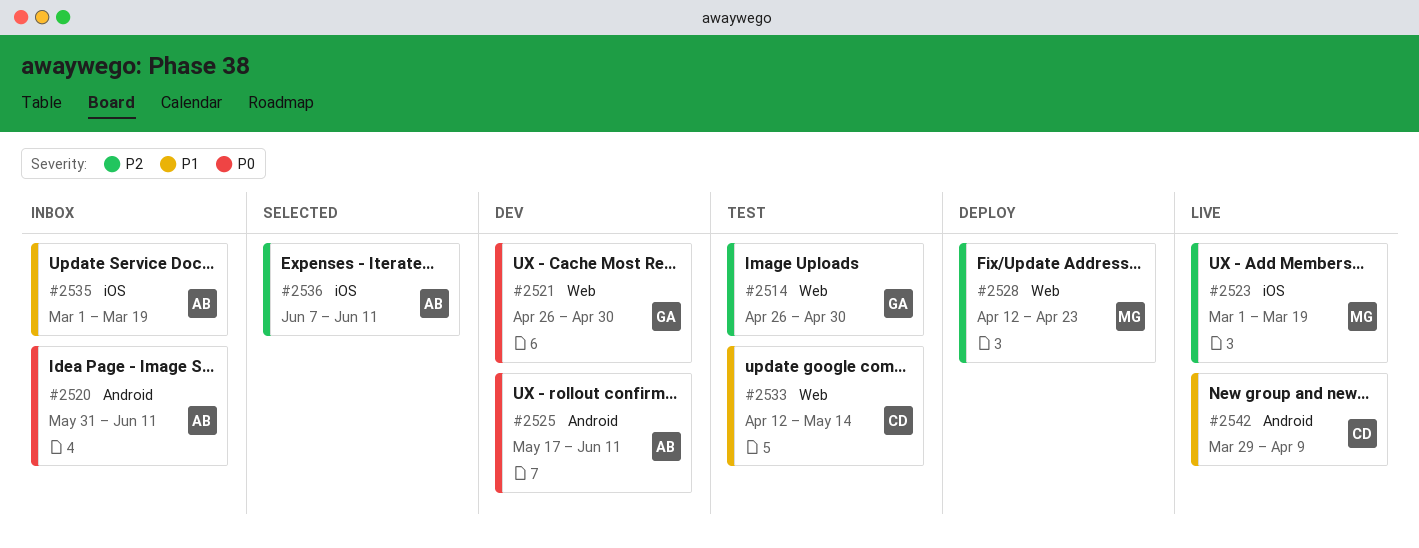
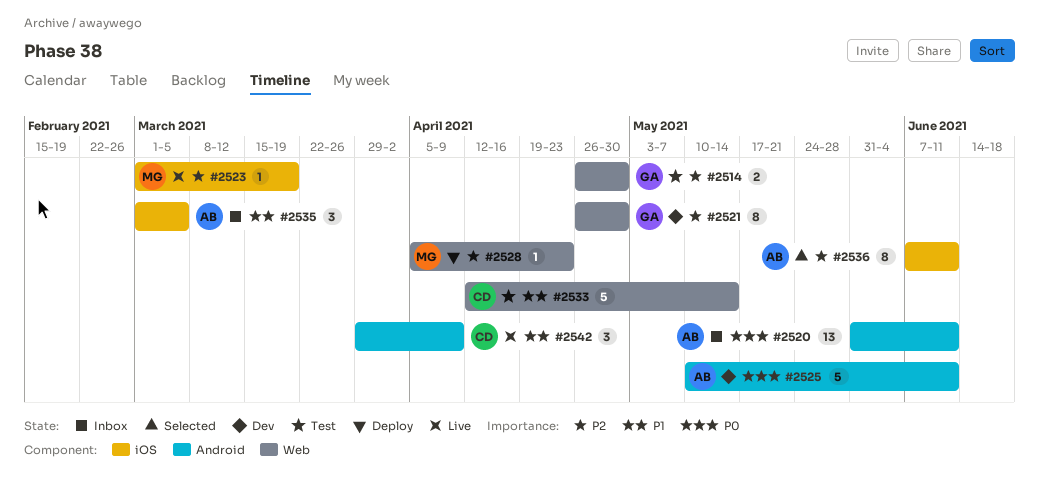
#2521, priority: P0 -> P2
#2525, start: May 17 -> May 10
#2528, start: Apr 12 -> Apr 5
#2535, due: Mar 19 -> Mar 5

